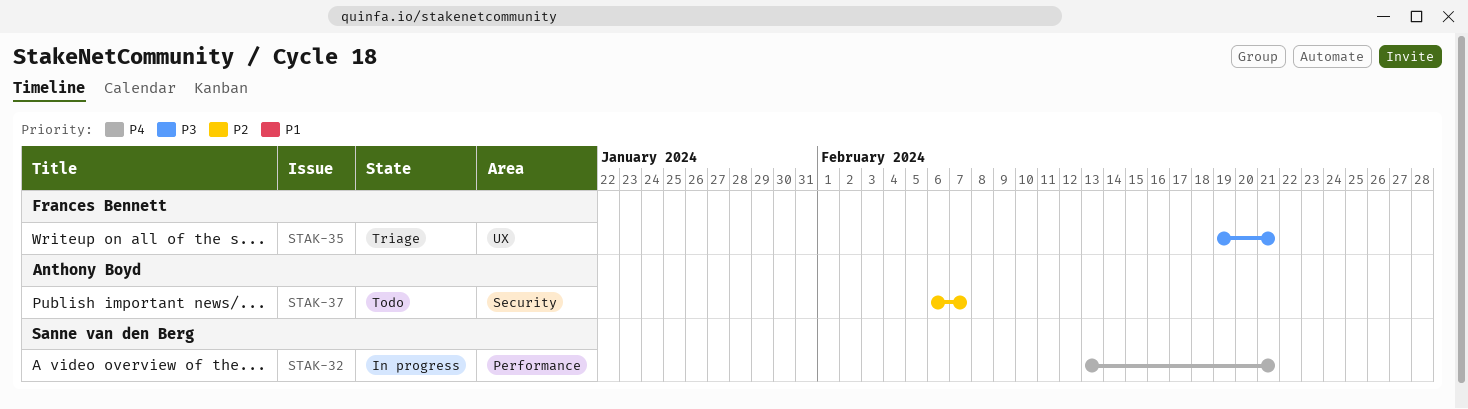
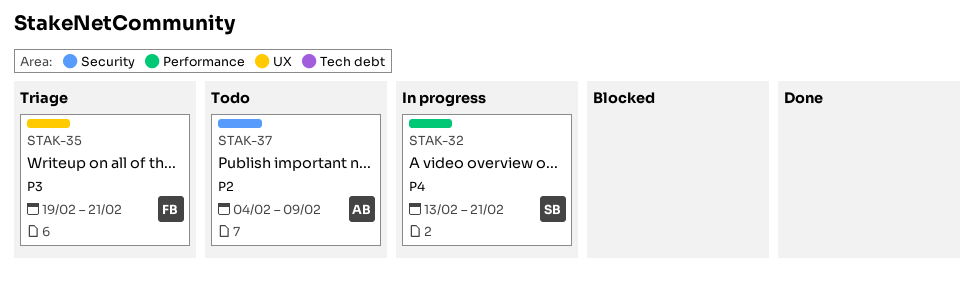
STAK-37, start: Feb 6 -> Feb 4
STAK-37, due: Feb 7 -> Feb 9

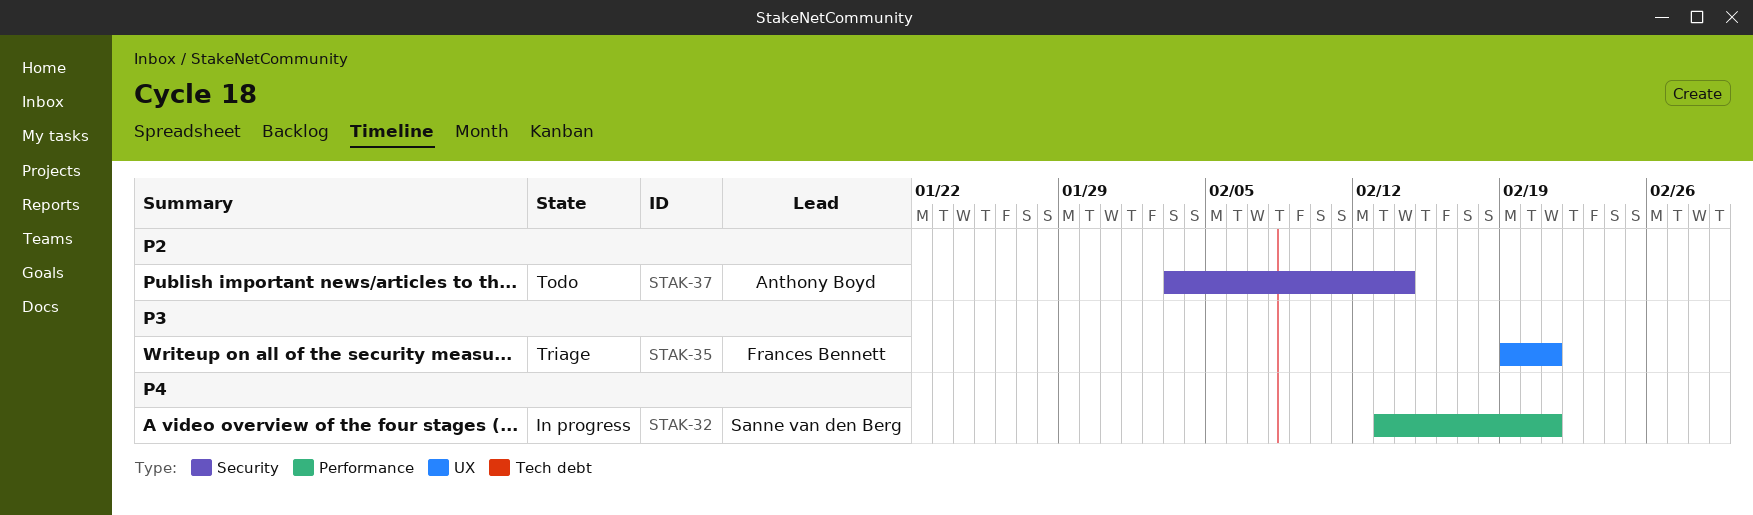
STAK-37, start: Feb 4 -> Feb 3
STAK-37, due: Feb 9 -> Feb 14

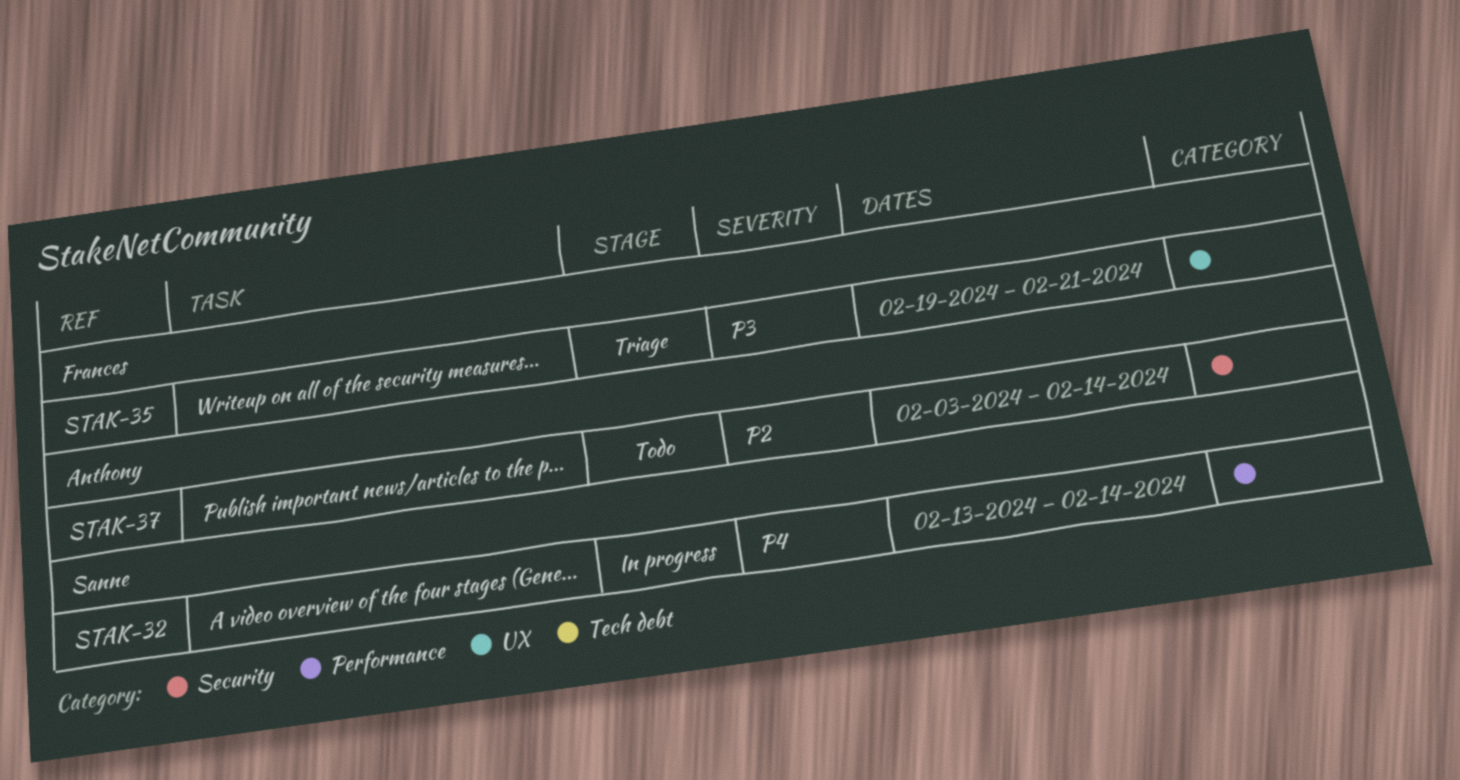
STAK-32, due: Feb 21 -> Feb 14

